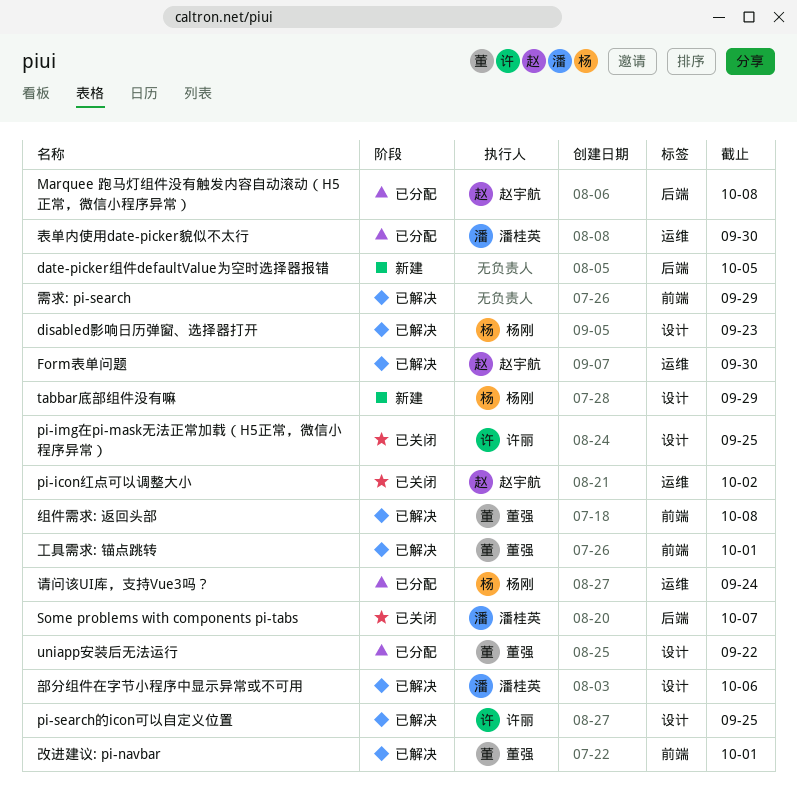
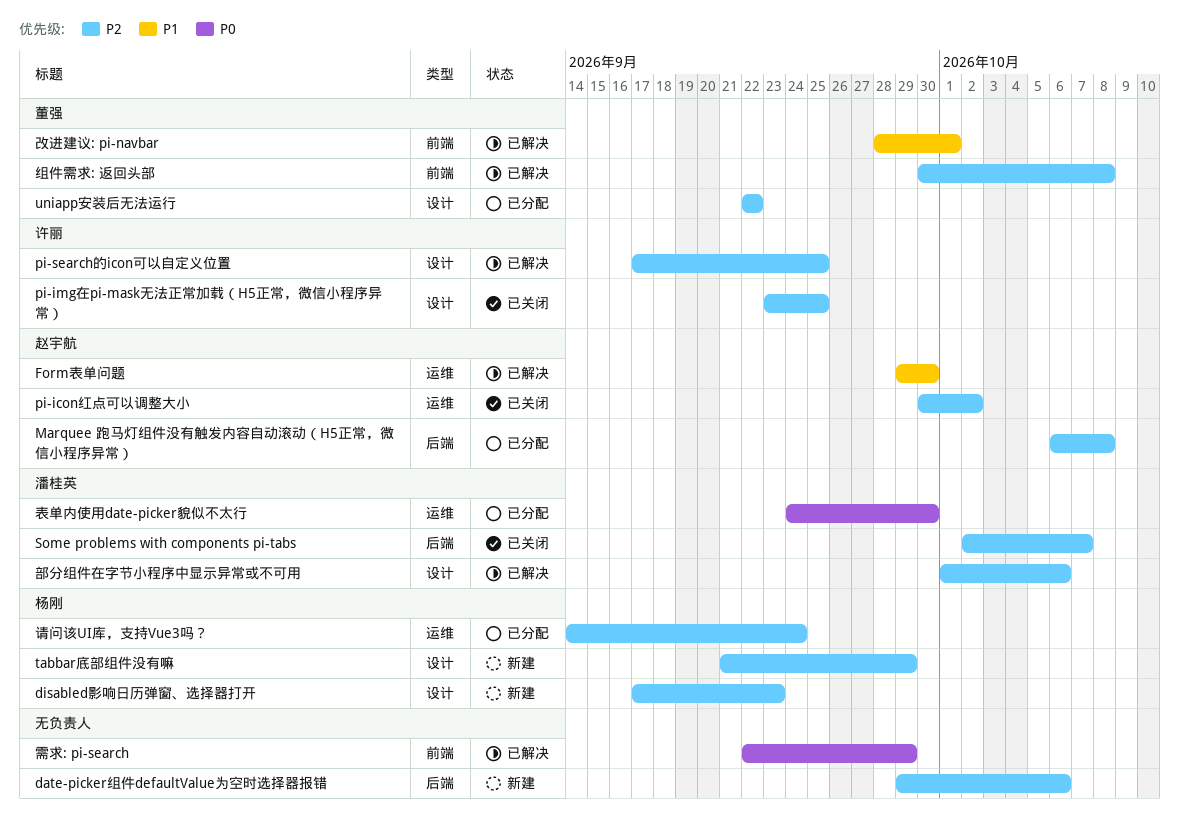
date-picker组件defaultValue为空时选择器报错, due: Oct 5 -> Oct 6
disabled影响日历弹窗、选择器打开, status: 已解决 -> 新建
工具需求: 锚点跳转: present -> none

